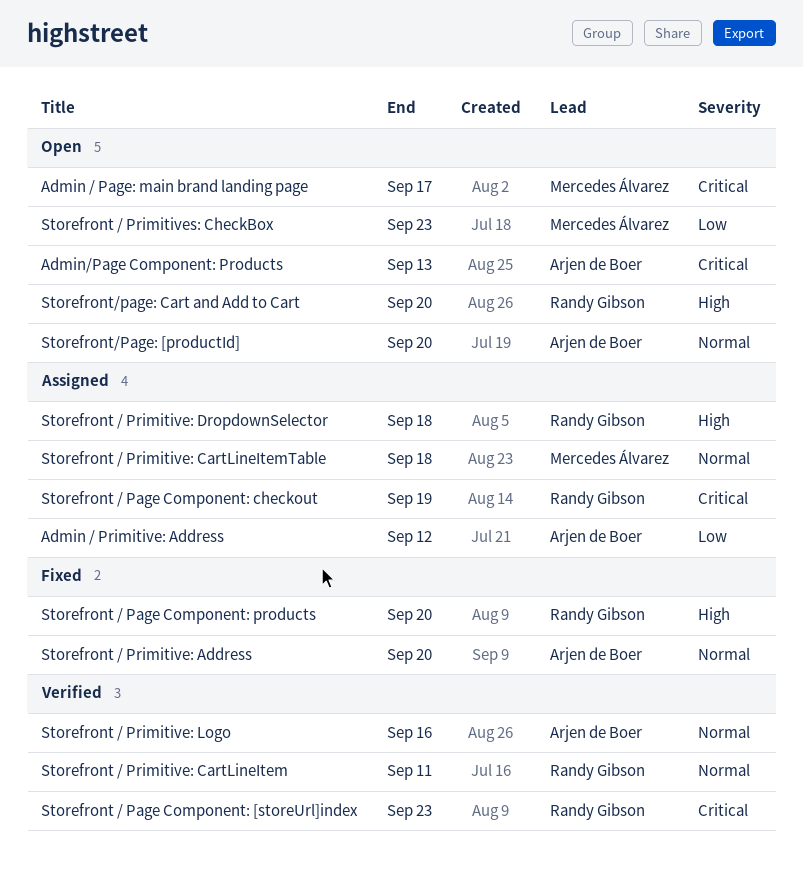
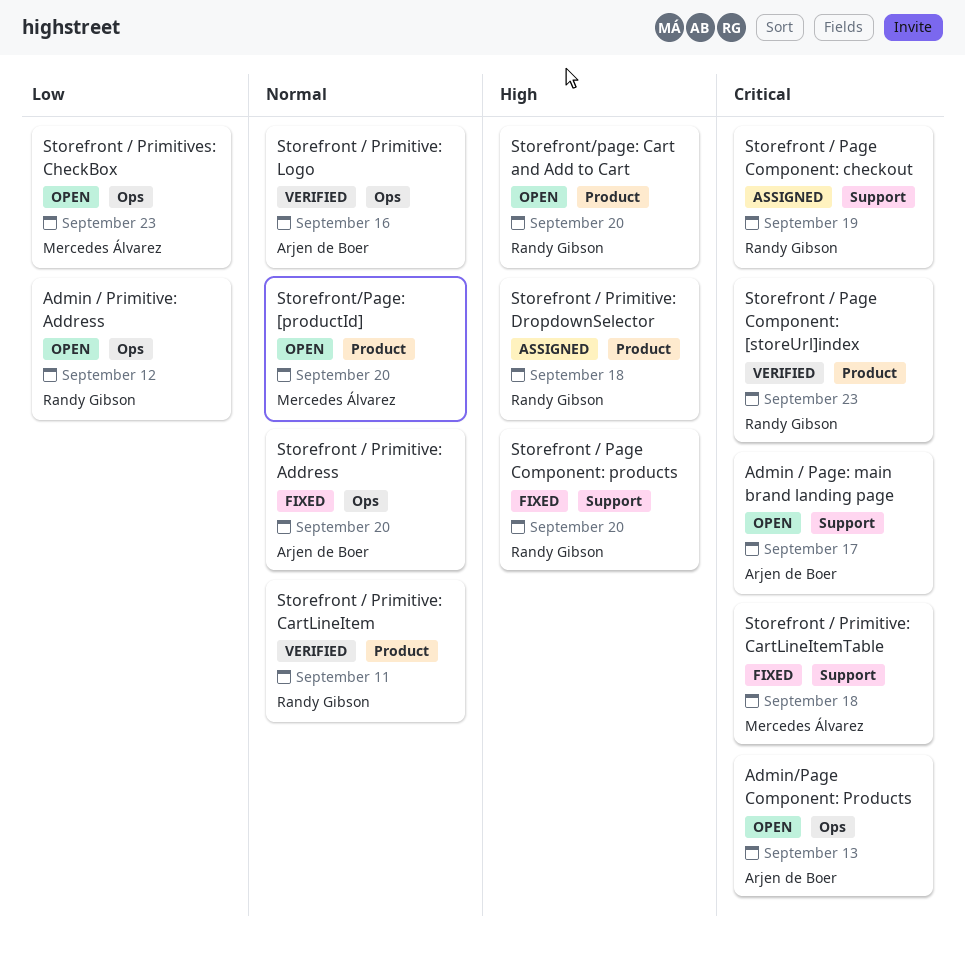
Admin / Page: main brand landing page, owner: Mercedes Álvarez -> Arjen de Boer
Admin / Primitive: Address, status: Assigned -> Open
Admin / Primitive: Address, owner: Arjen de Boer -> Randy Gibson
Storefront / Primitive: CartLineItemTable, status: Assigned -> Fixed
Storefront / Primitive: CartLineItemTable, priority: Normal -> Critical
Storefront/Page: [productId], owner: Arjen de Boer -> Mercedes Álvarez

